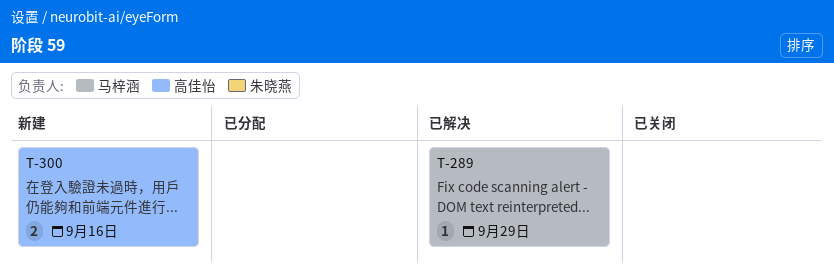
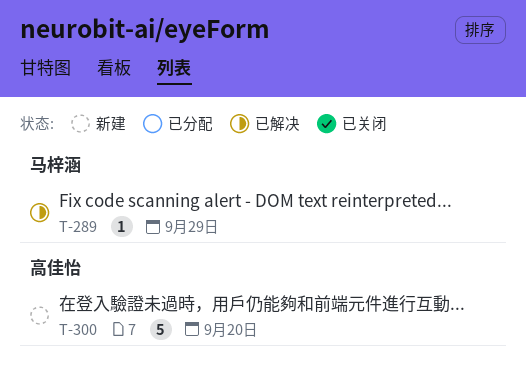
T-300, estimate: 2 -> 5
T-300, due: Sep 16 -> Sep 20

